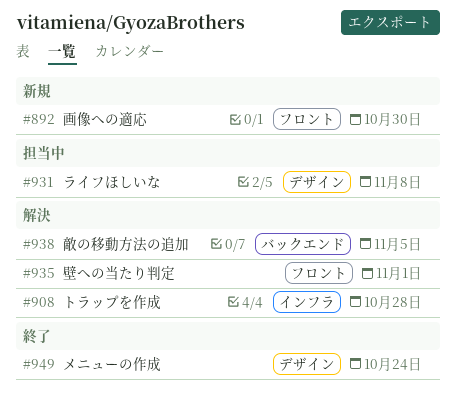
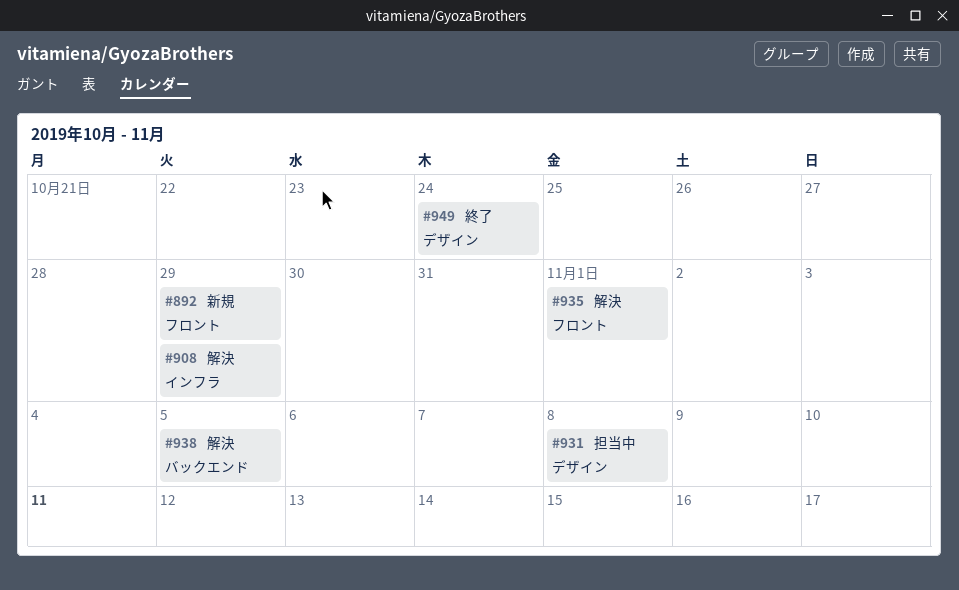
#892, due: Oct 30 -> Oct 29
#908, due: Oct 28 -> Oct 29

